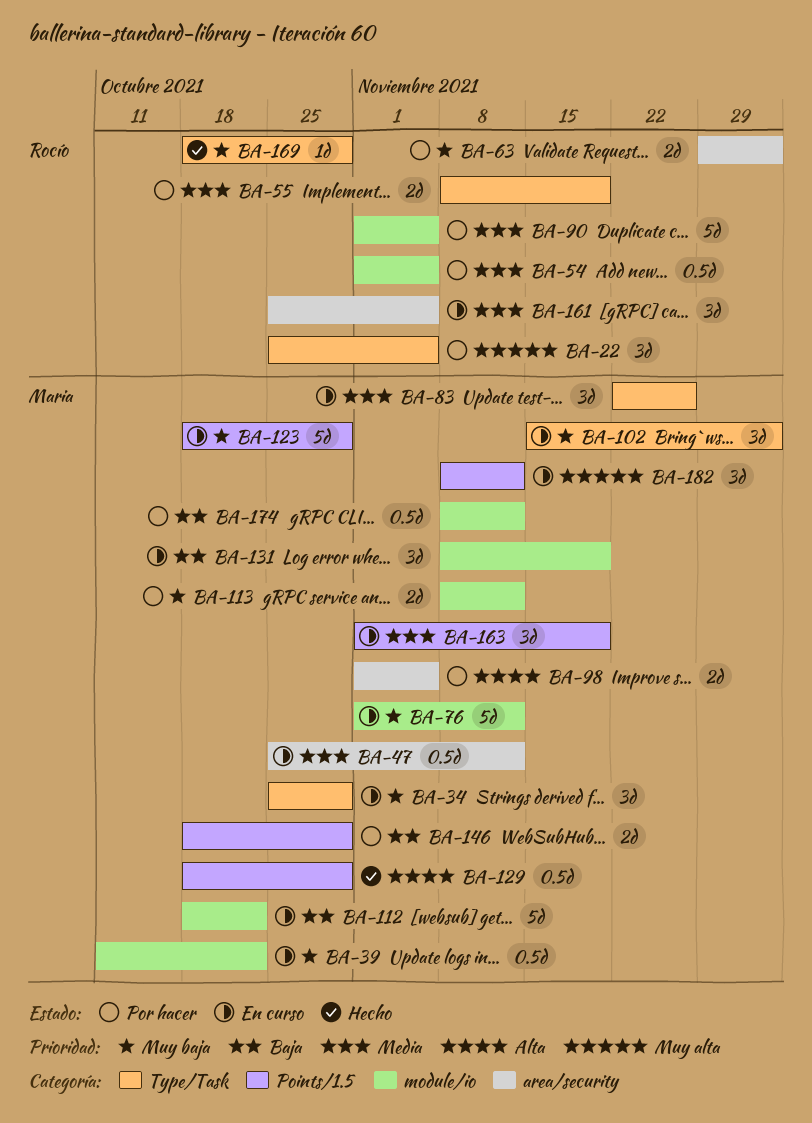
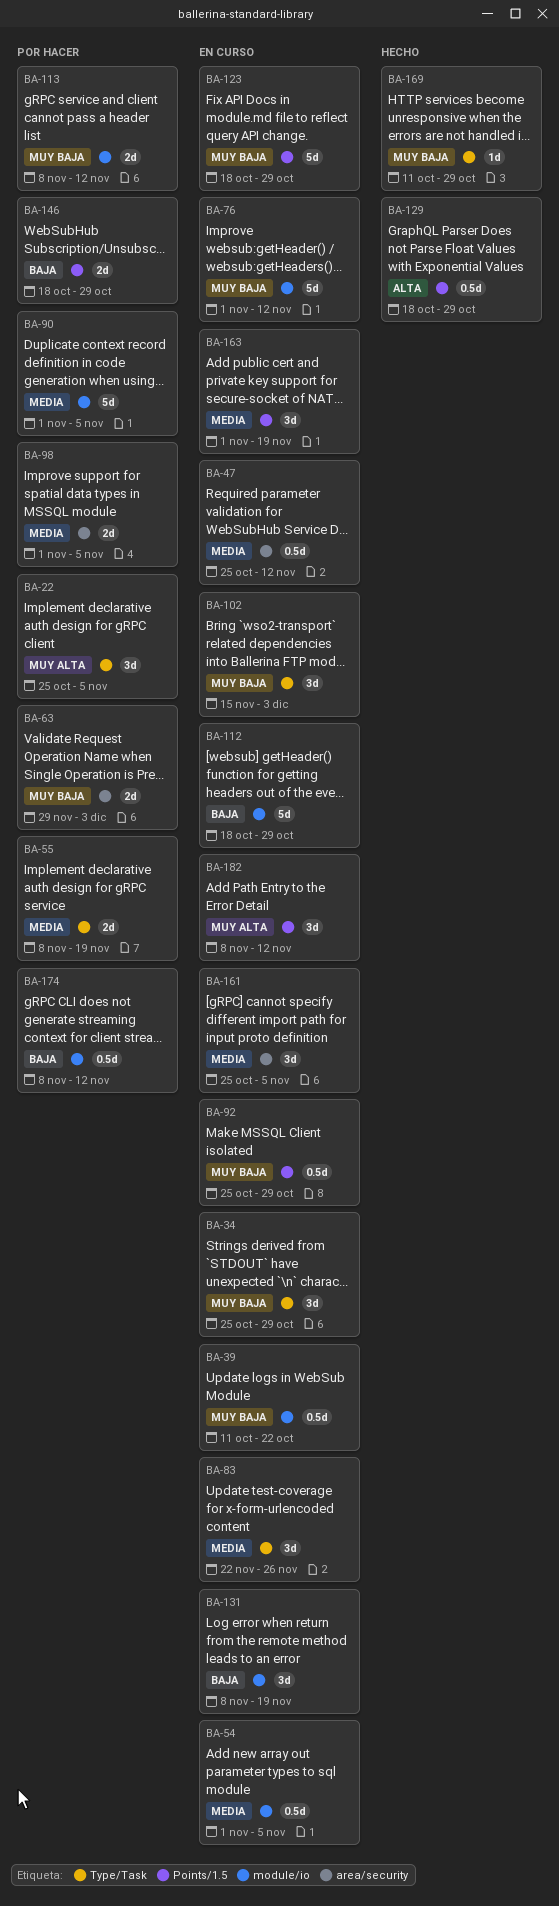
BA-54, status: Por hacer -> En curso
BA-92: none -> present
BA-98, priority: Alta -> Media
BA-112, due: Oct 22 -> Oct 29
BA-169, start: Oct 18 -> Oct 11

